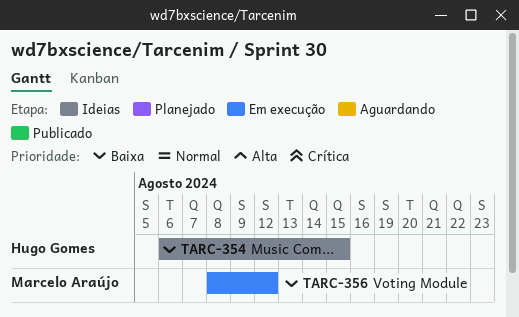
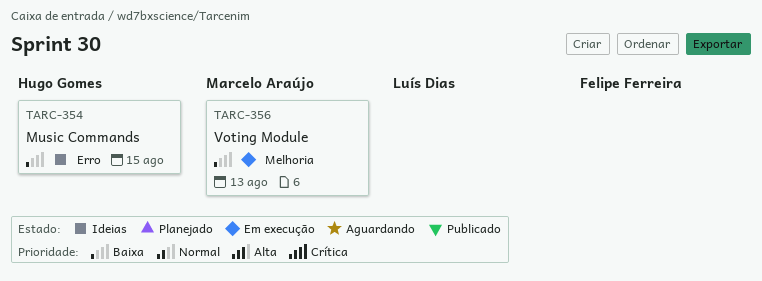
TARC-356, due: Aug 12 -> Aug 13

